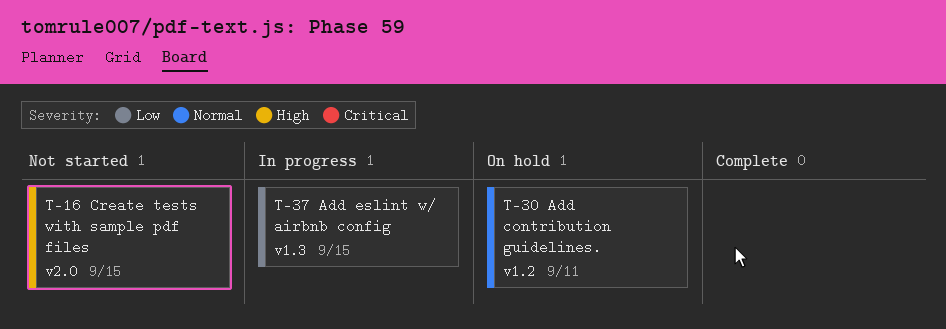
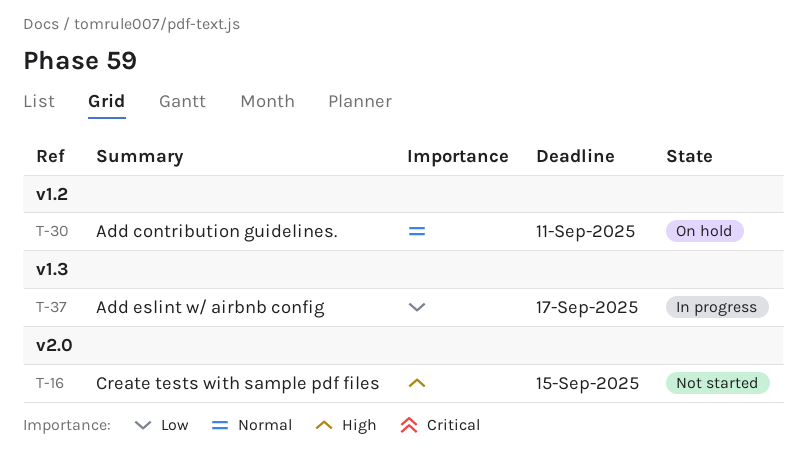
T-37, due: Sep 15 -> Sep 17

